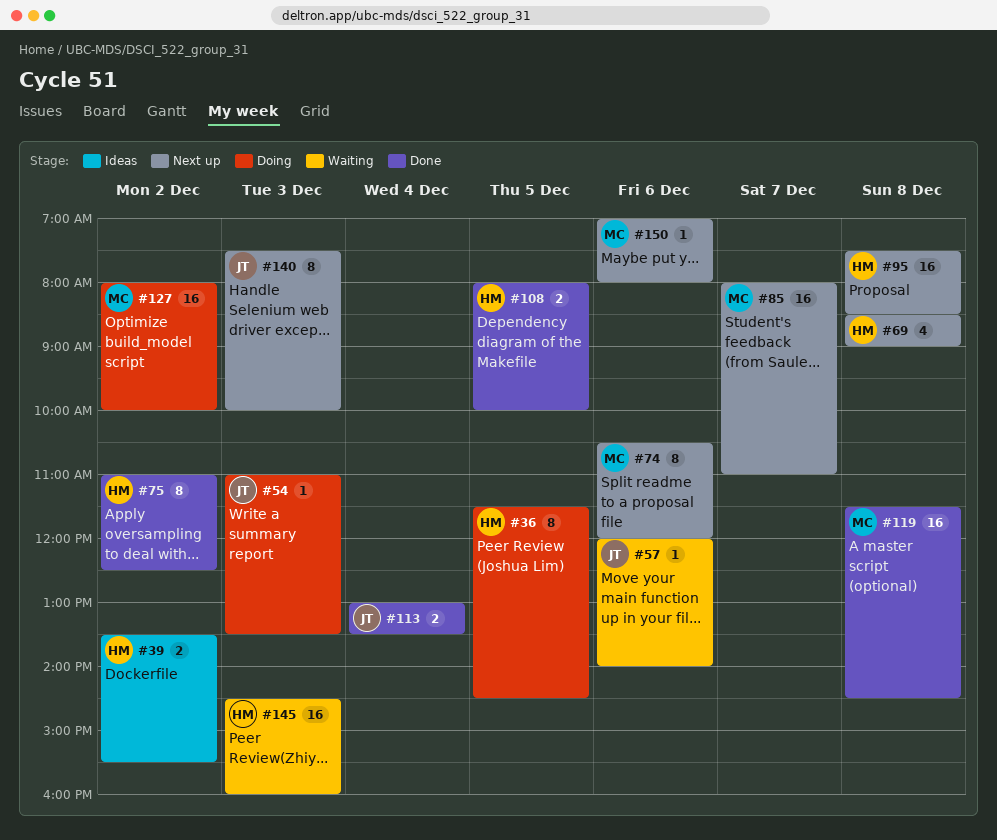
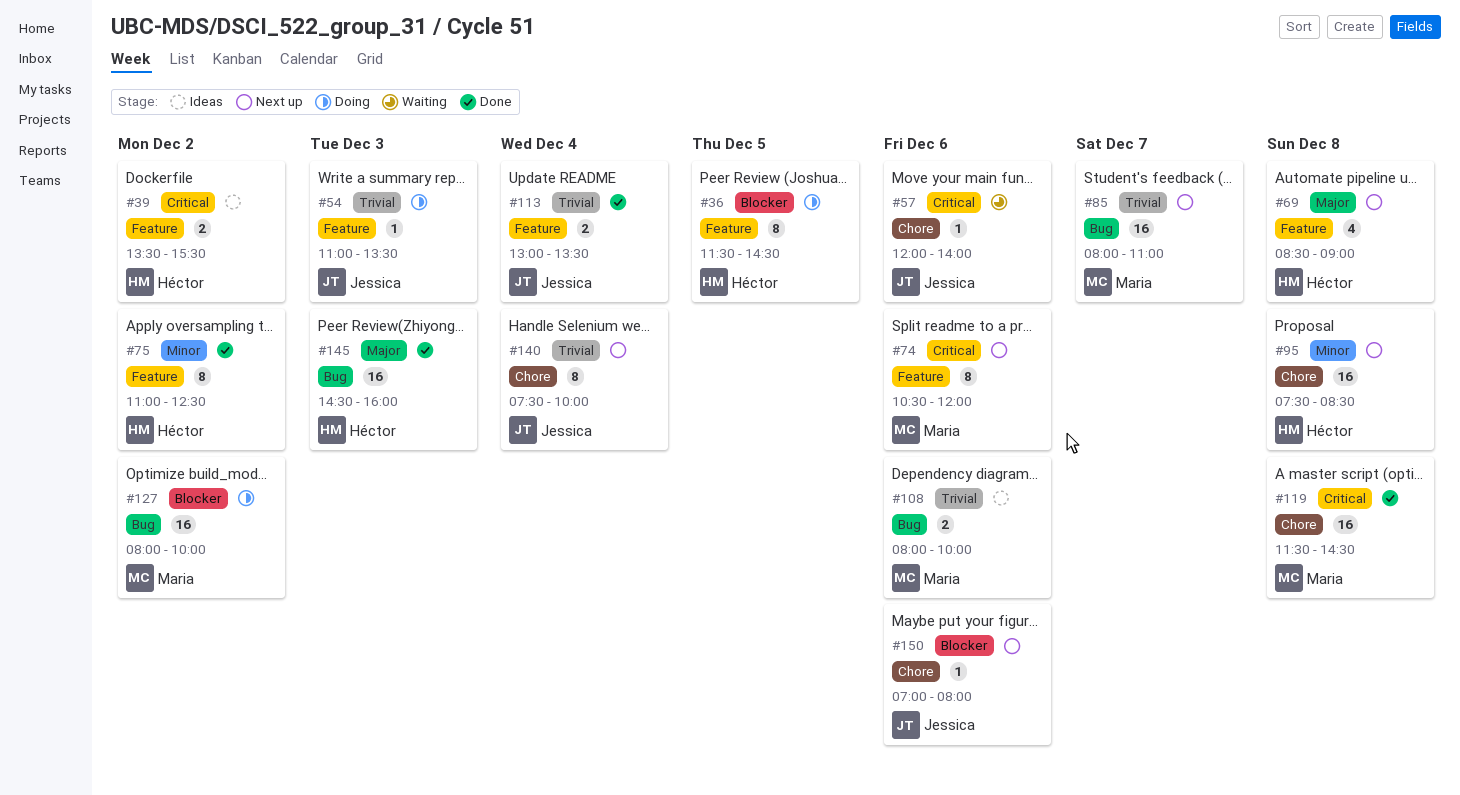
#108, status: Done -> Ideas
#108, owner: Héctor -> Maria
#108, day: Dec 5 -> Dec 6
#140, day: Dec 3 -> Dec 4
#145, status: Waiting -> Done
#150, owner: Maria -> Jessica

